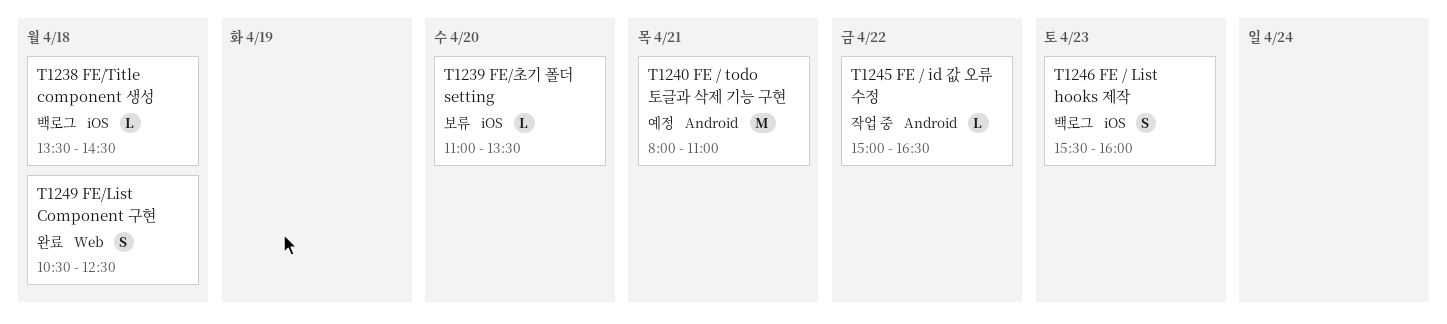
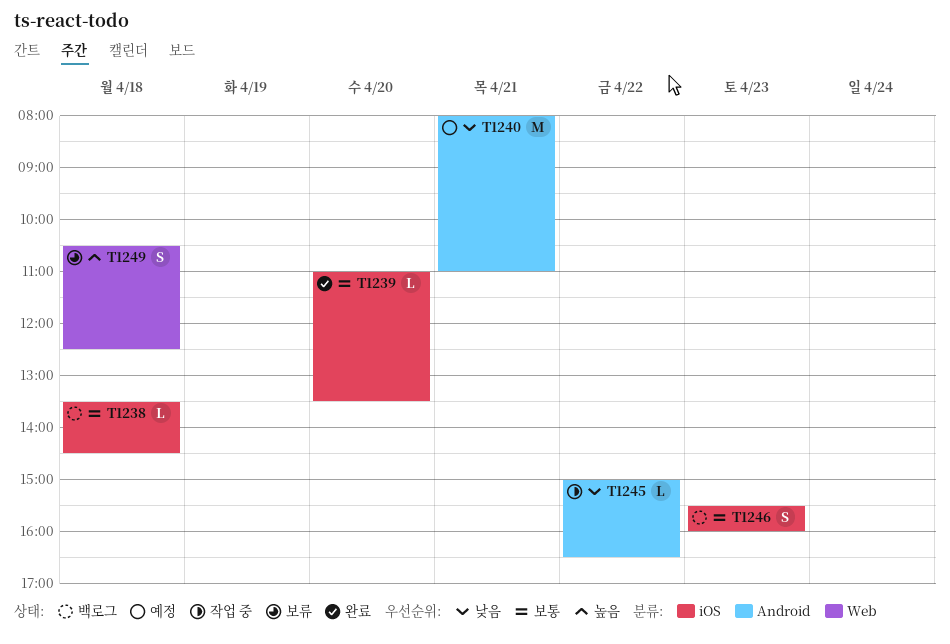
T1239, status: 보류 -> 완료
T1249, status: 완료 -> 보류

